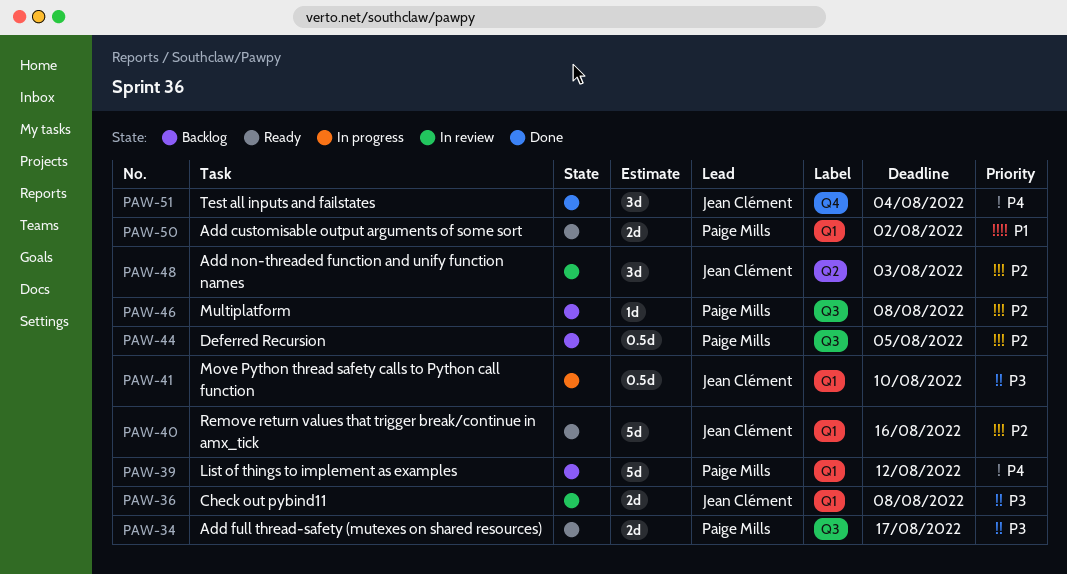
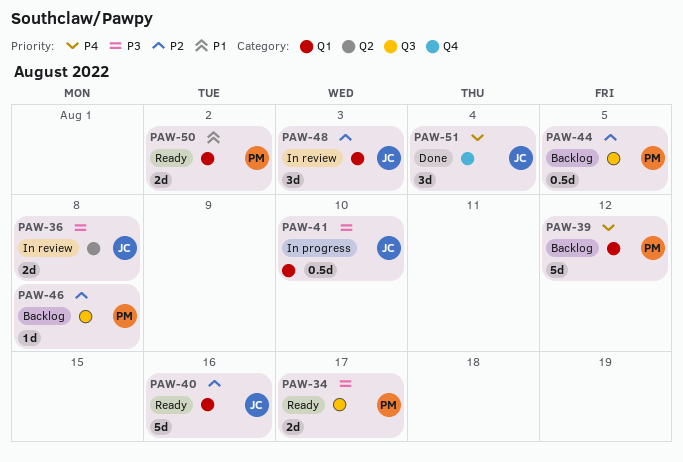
PAW-36, label: Q1 -> Q2
PAW-48, label: Q2 -> Q1

